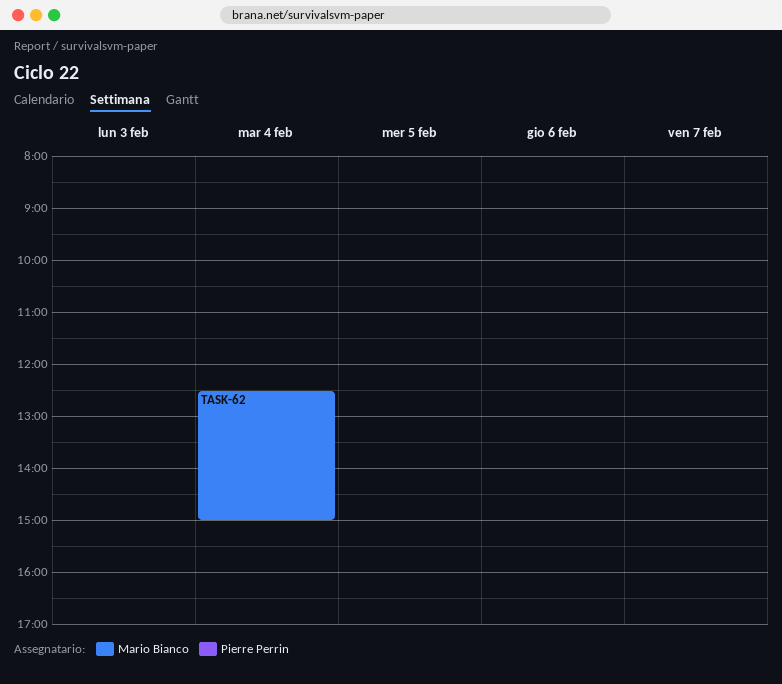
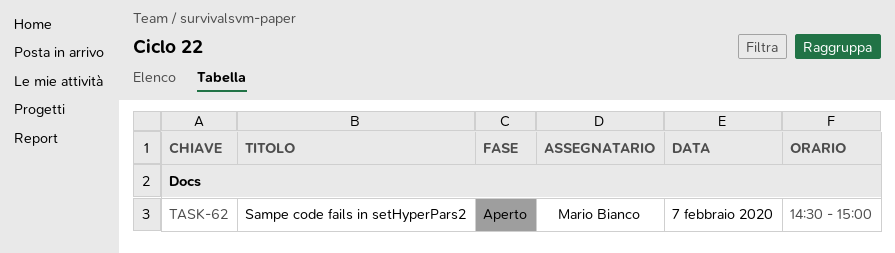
TASK-62, day: Feb 4 -> Feb 7
TASK-62, begins: 12:30 -> 14:30

